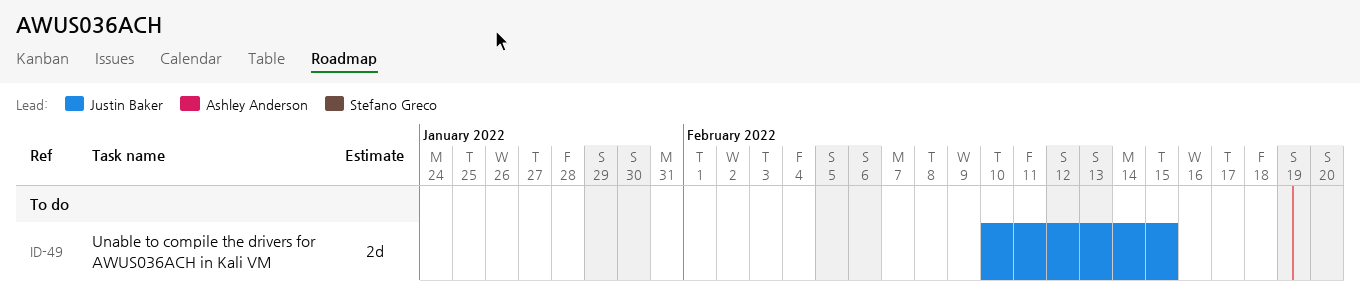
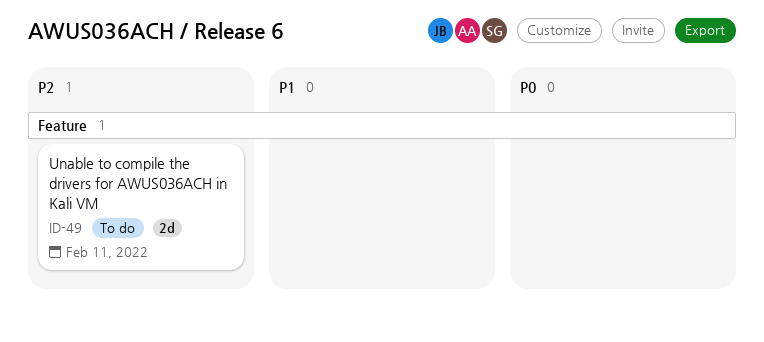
ID-49, due: Feb 15 -> Feb 11

